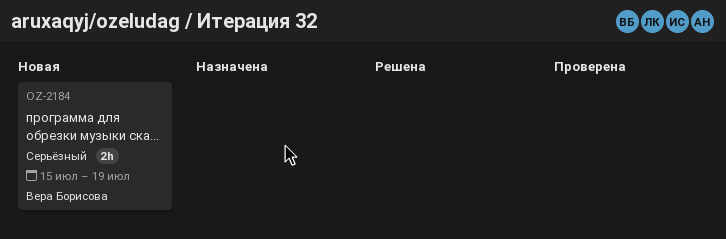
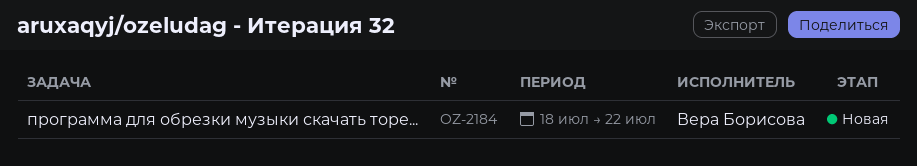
OZ-2184, start: Jul 15 -> Jul 18
OZ-2184, due: Jul 19 -> Jul 22

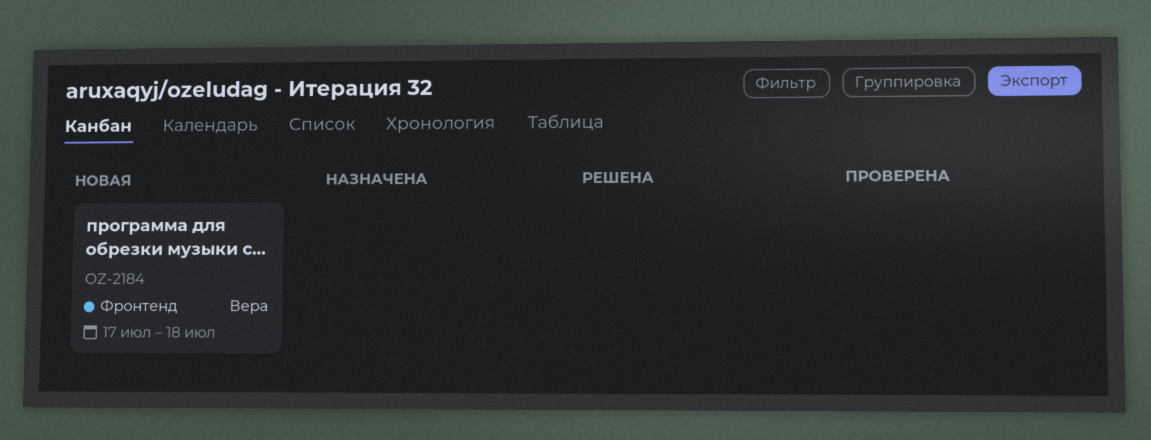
OZ-2184, start: Jul 18 -> Jul 17
OZ-2184, due: Jul 22 -> Jul 18

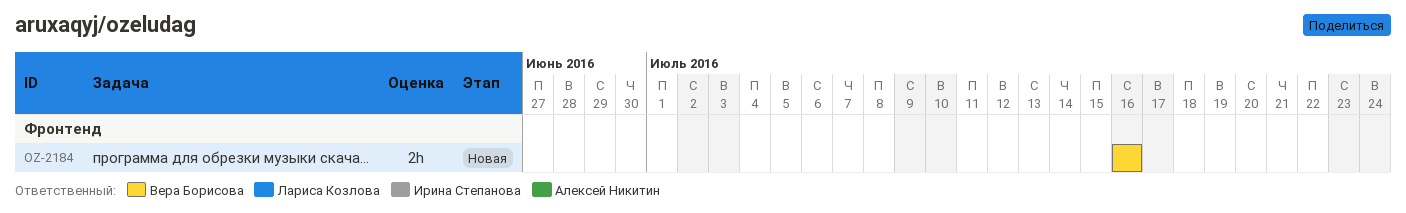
OZ-2184, start: Jul 17 -> Jul 16
OZ-2184, due: Jul 18 -> Jul 16

